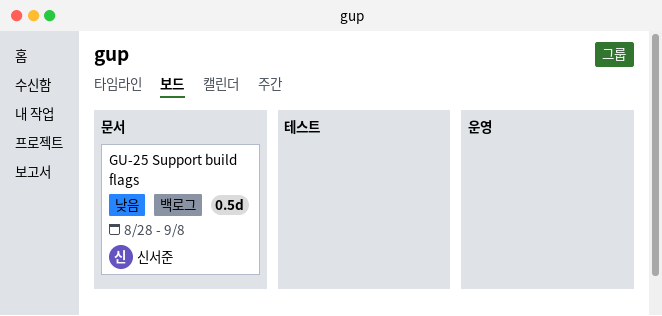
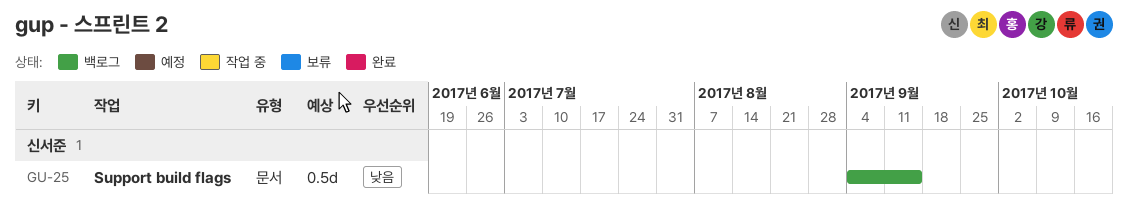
GU-25, start: Aug 28 -> Sep 4
GU-25, due: Sep 8 -> Sep 15

